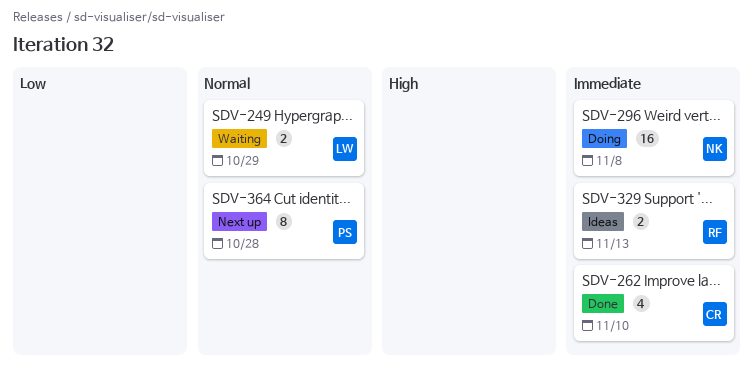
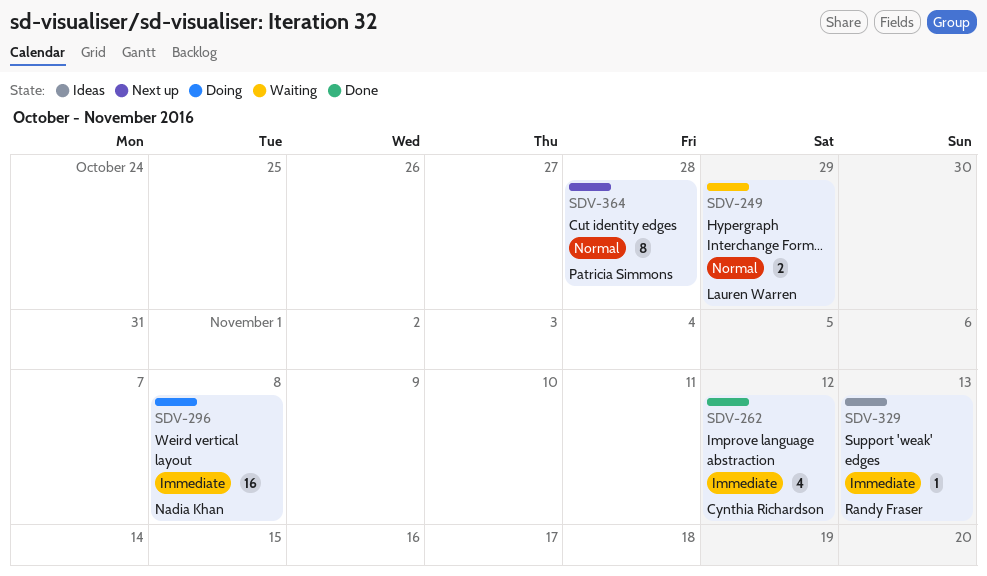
SDV-262, due: Nov 10 -> Nov 12
SDV-329, estimate: 2 -> 1

